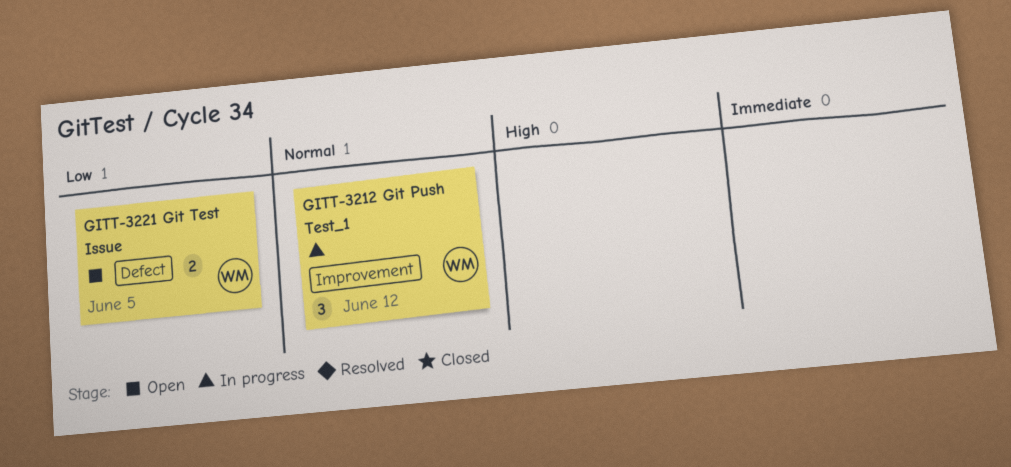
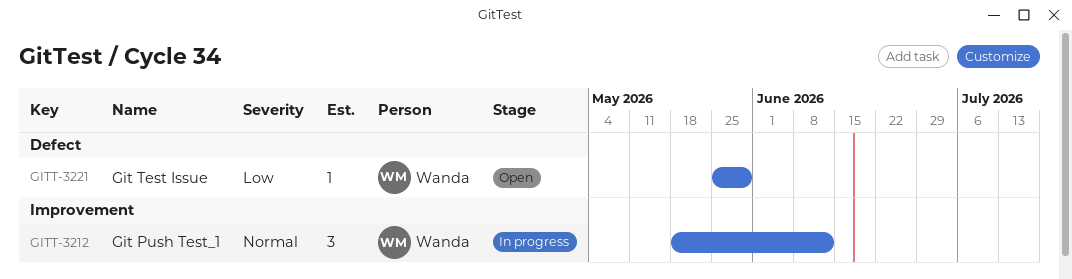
GITT-3221, estimate: 2 -> 1
GITT-3221, due: Jun 5 -> May 29

